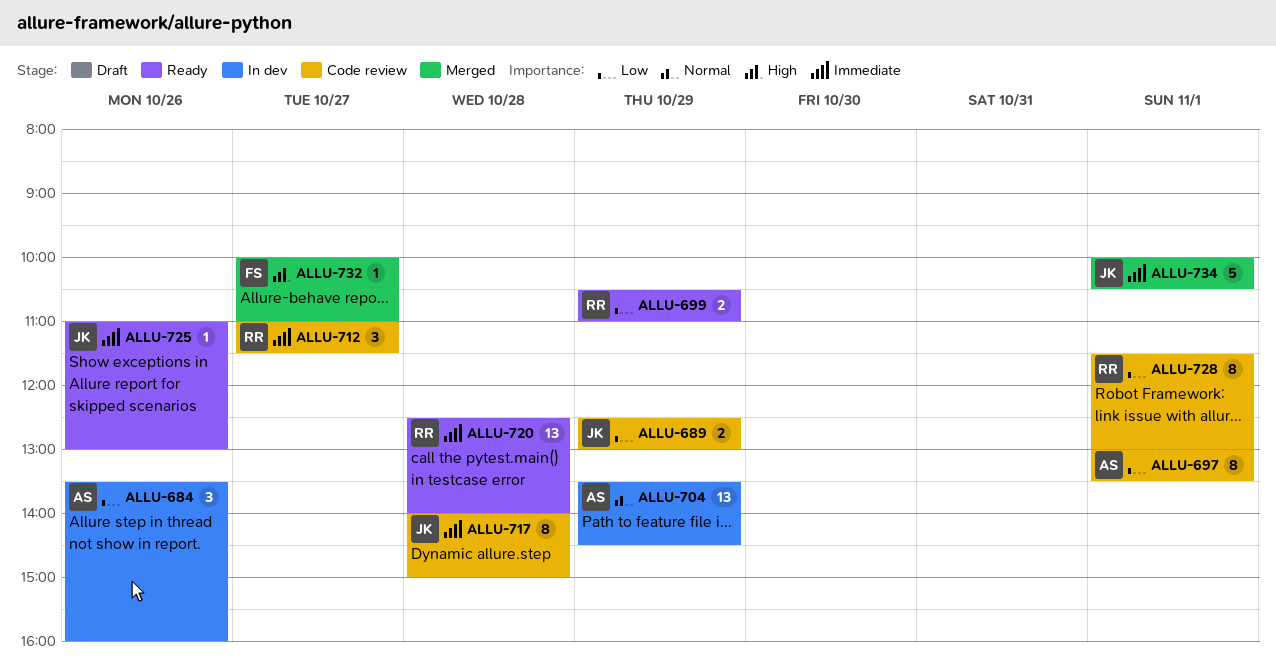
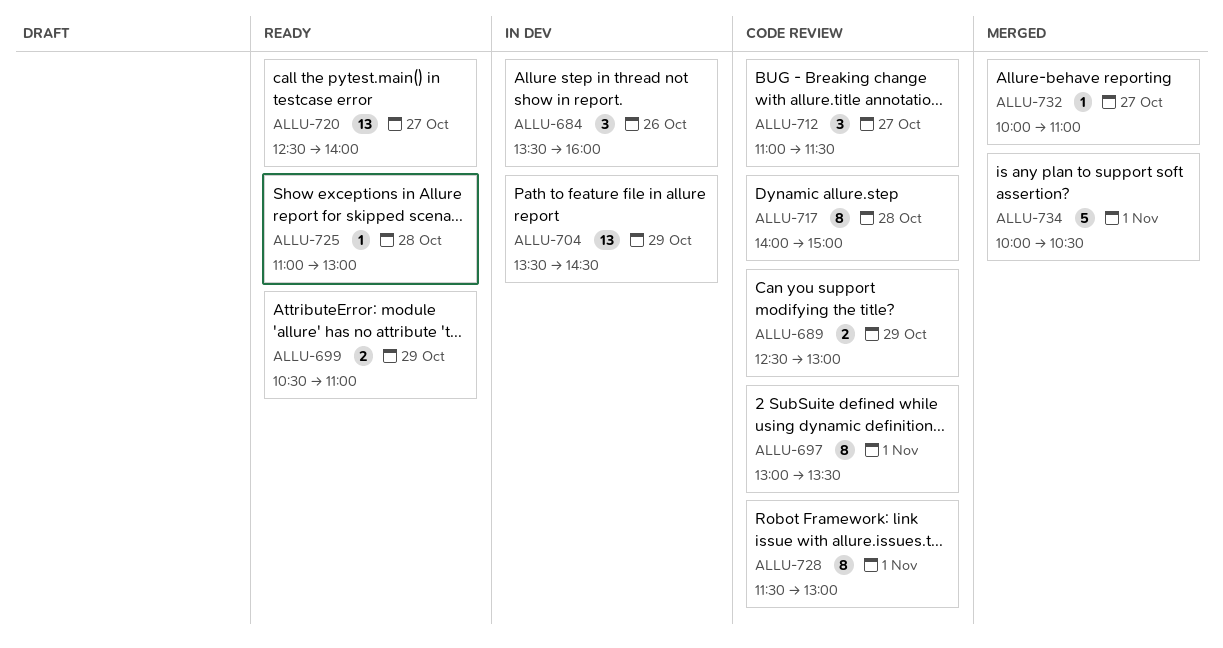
ALLU-720, day: Oct 28 -> Oct 27
ALLU-725, day: Oct 26 -> Oct 28

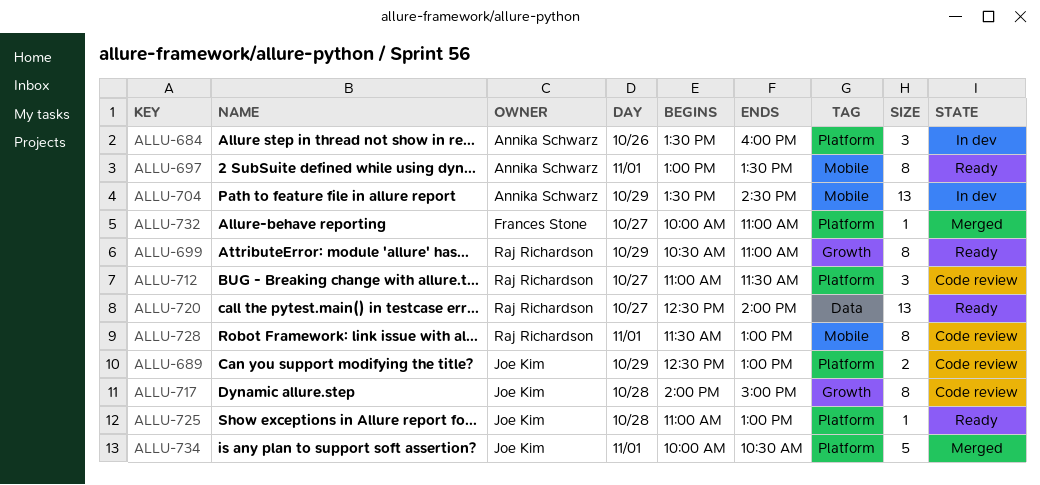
ALLU-697, status: Code review -> Ready
ALLU-699, estimate: 2 -> 8

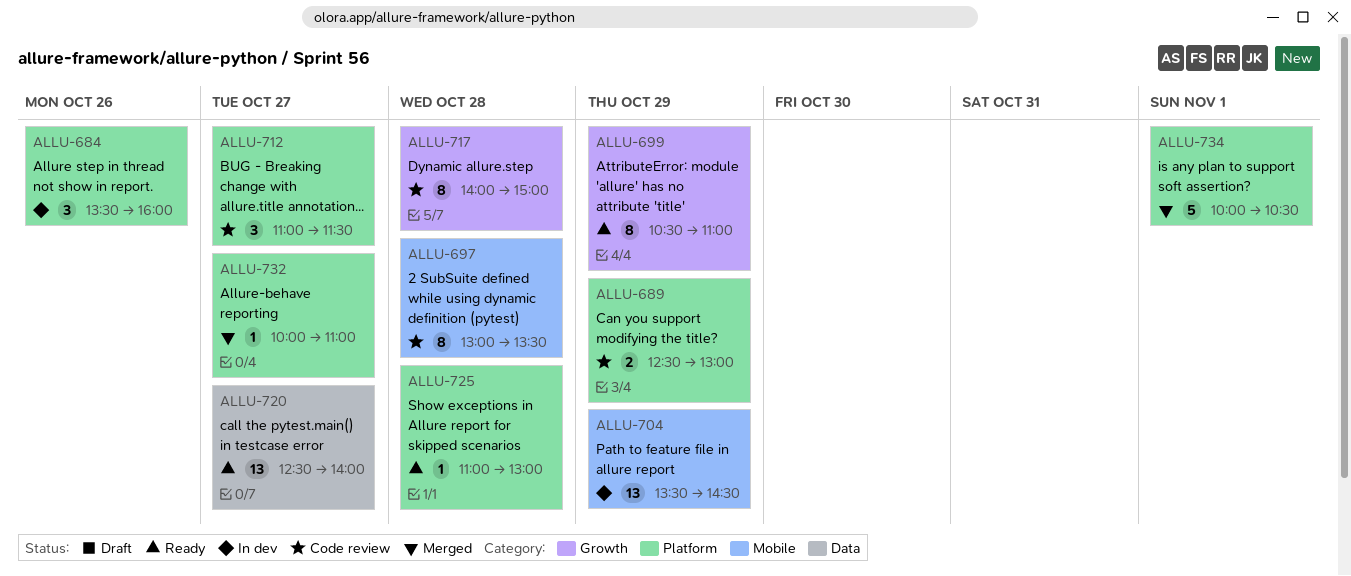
ALLU-697, status: Ready -> Code review
ALLU-697, day: Nov 1 -> Oct 28
ALLU-728: present -> none

